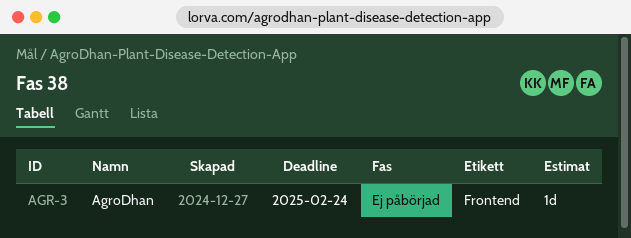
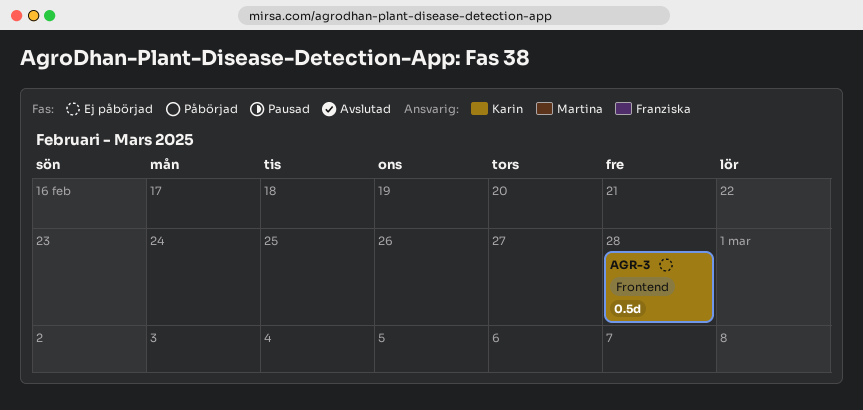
AGR-3, estimate: 1d -> 0.5d
AGR-3, due: Feb 24 -> Feb 28

